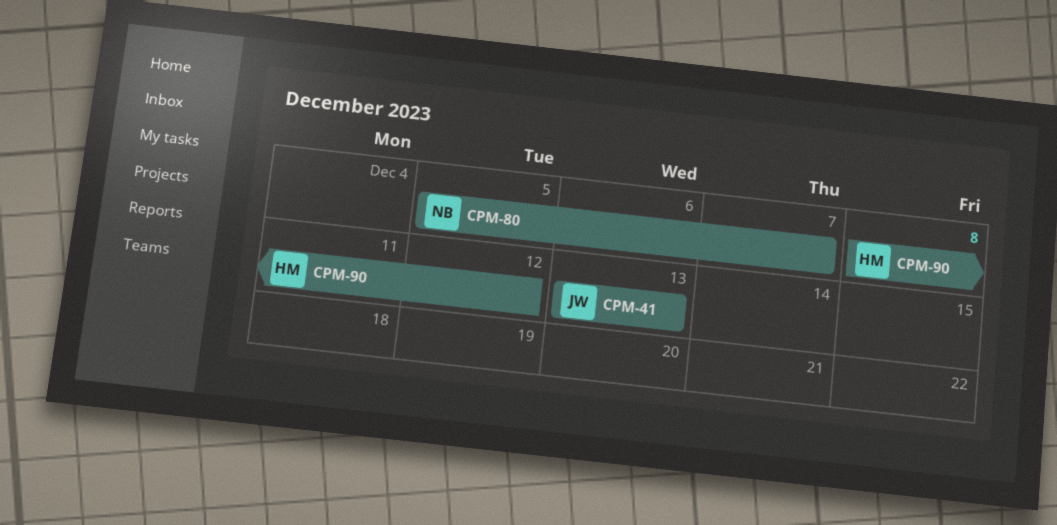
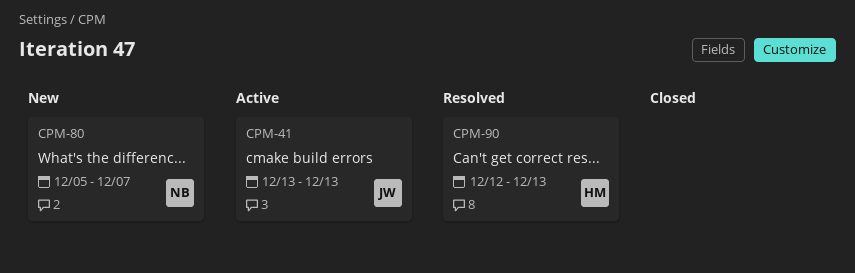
CPM-90, start: Dec 8 -> Dec 12
CPM-90, due: Dec 12 -> Dec 13

